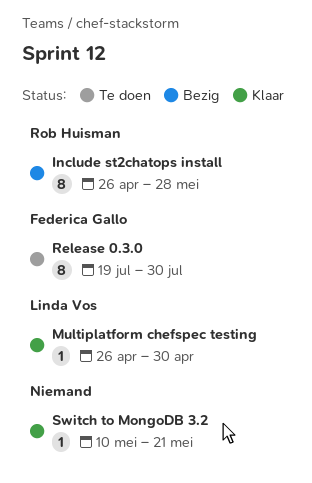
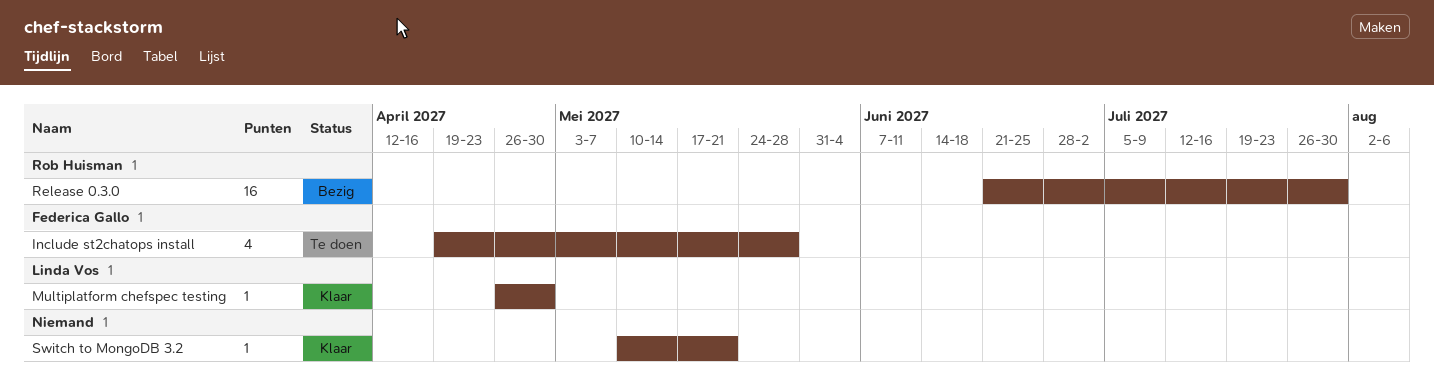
Include st2chatops install, status: Bezig -> Te doen
Include st2chatops install, owner: Rob Huisman -> Federica Gallo
Include st2chatops install, estimate: 8 -> 4
Include st2chatops install, start: Apr 26 -> Apr 19
Release 0.3.0, status: Te doen -> Bezig
Release 0.3.0, owner: Federica Gallo -> Rob Huisman
Release 0.3.0, estimate: 8 -> 16
Release 0.3.0, start: Jul 19 -> Jun 21

